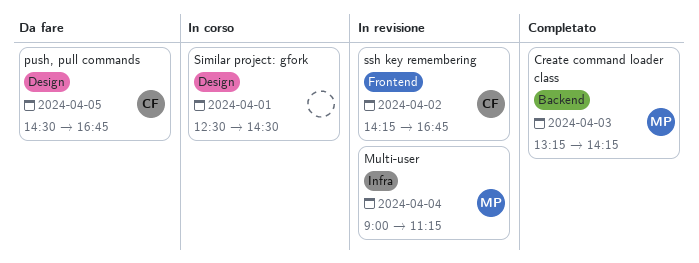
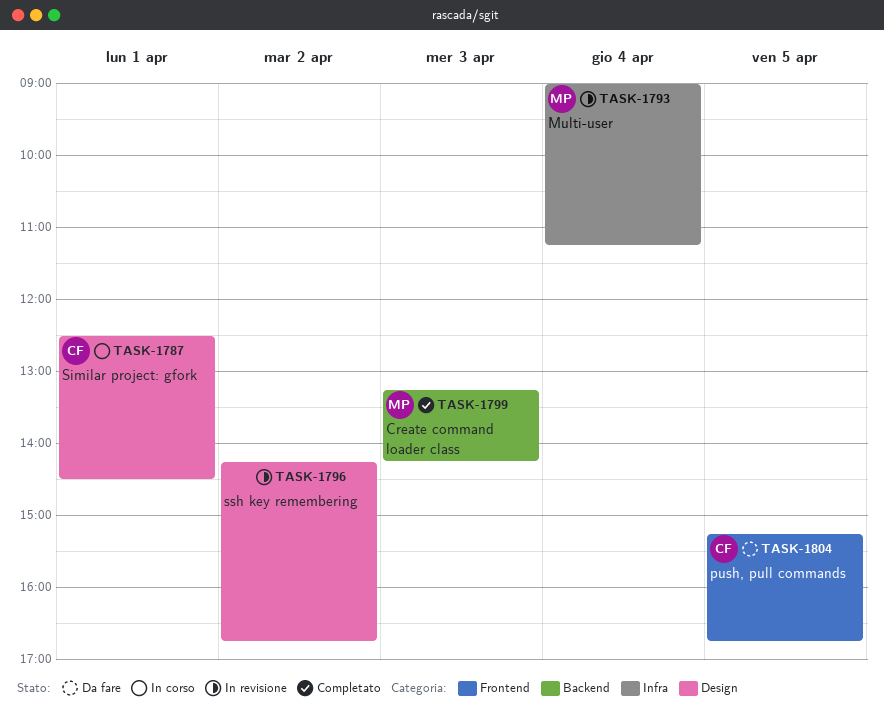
push, pull commands, label: Design -> Frontend
push, pull commands, begins: 14:30 -> 15:15
Similar project: gfork, owner: none -> CF
ssh key remembering, owner: CF -> none
ssh key remembering, label: Frontend -> Design

